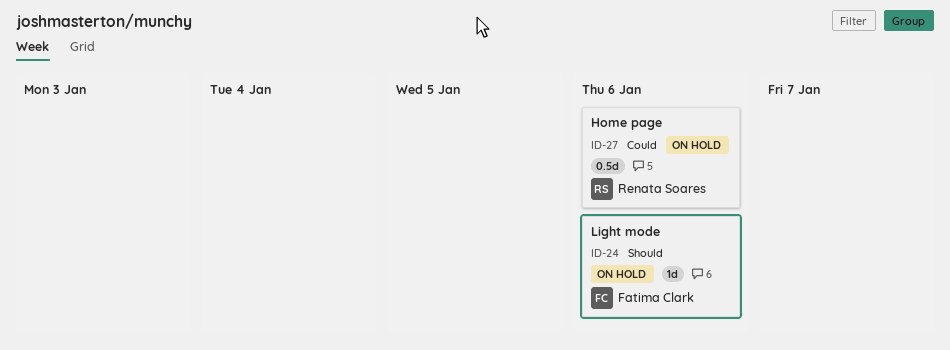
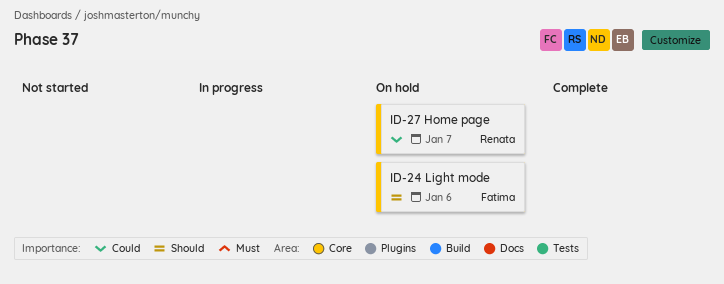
ID-27, due: Jan 6 -> Jan 7

